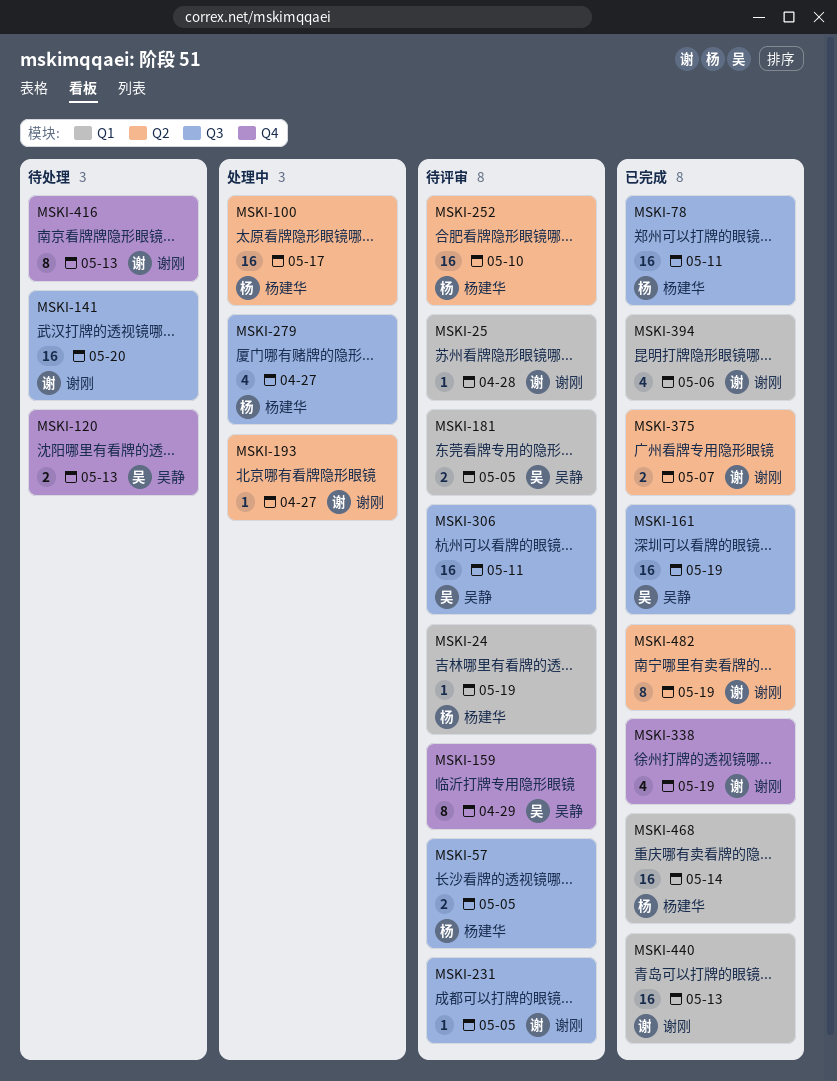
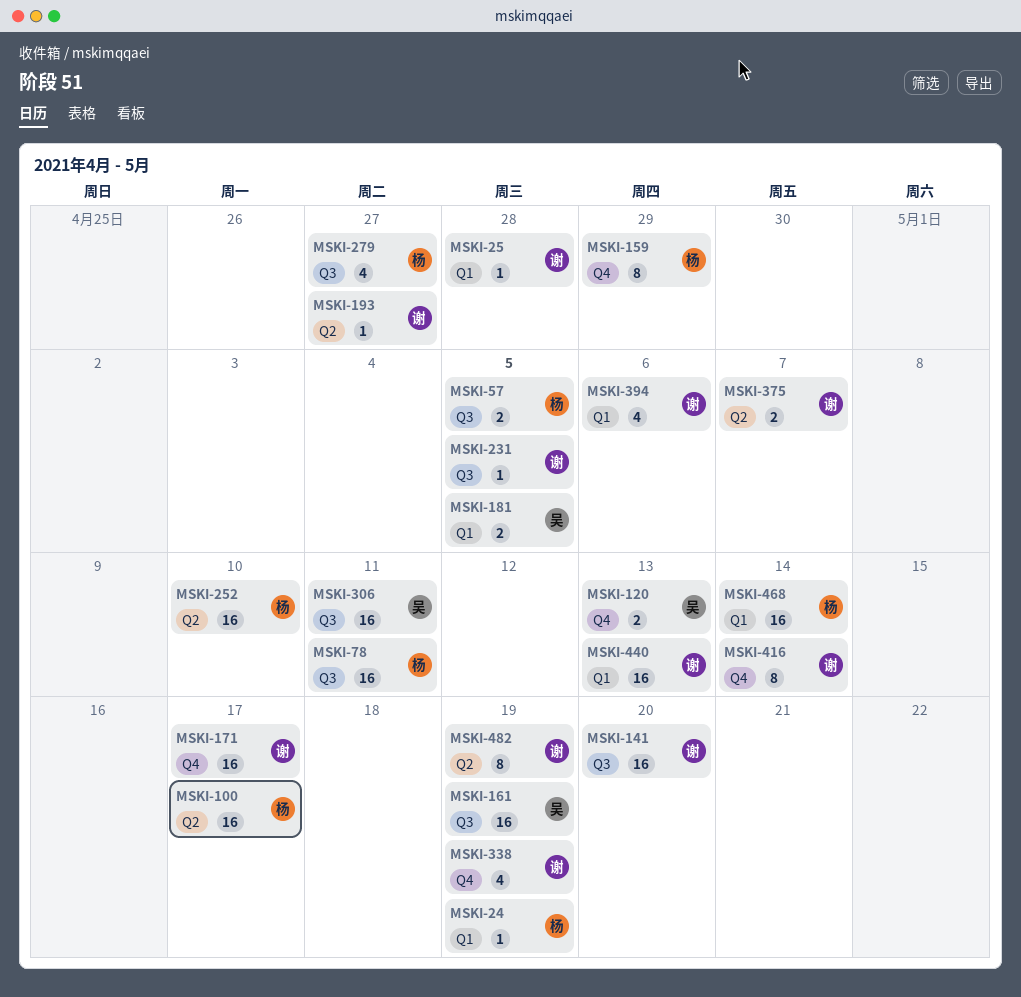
MSKI-159, owner: 吴静 -> 杨建华
MSKI-171: none -> present
MSKI-416, due: May 13 -> May 14

